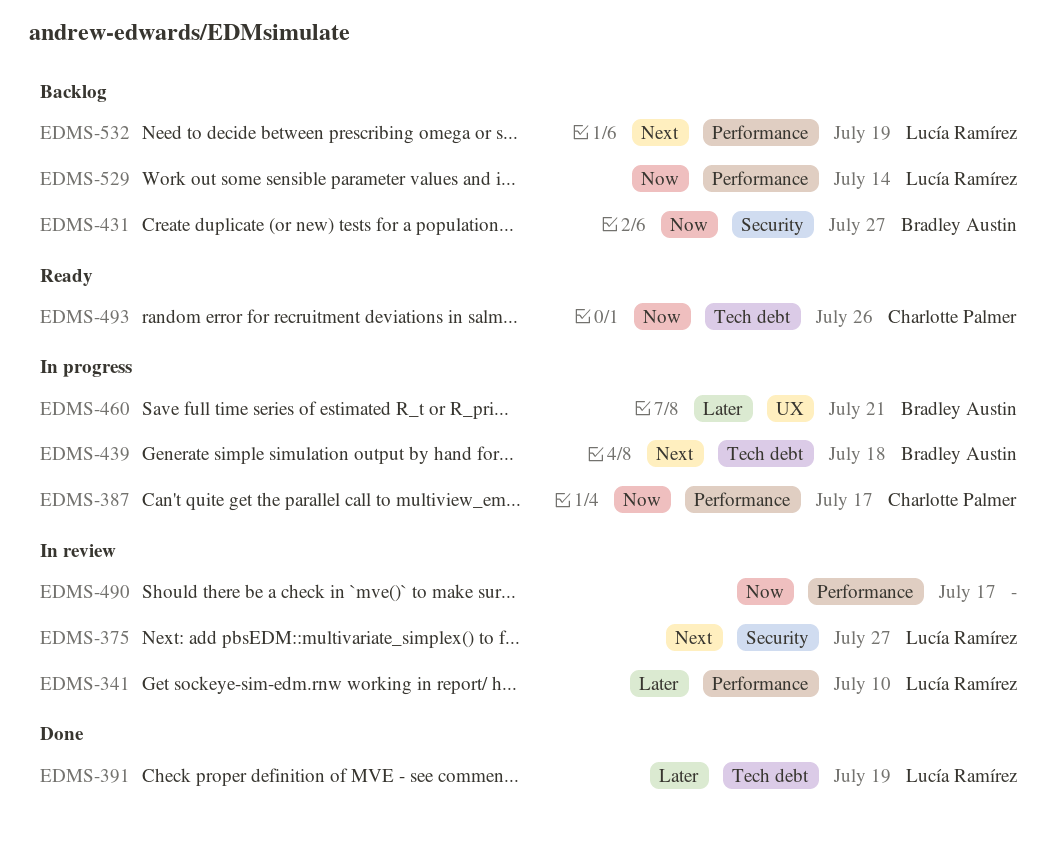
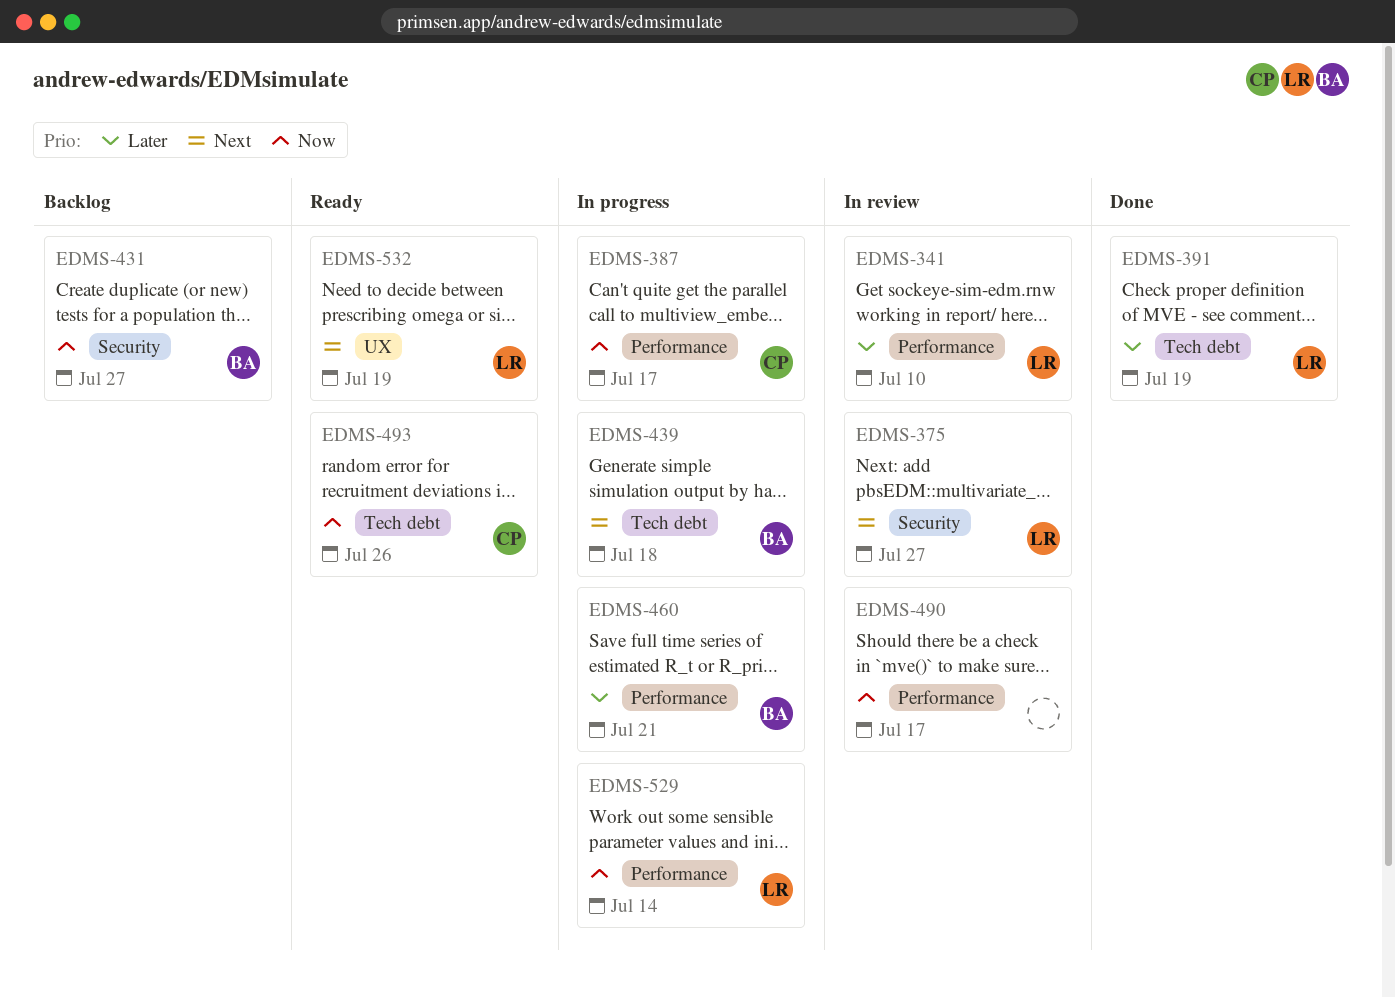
EDMS-460, label: UX -> Performance
EDMS-529, status: Backlog -> In progress
EDMS-532, status: Backlog -> Ready
EDMS-532, label: Performance -> UX

